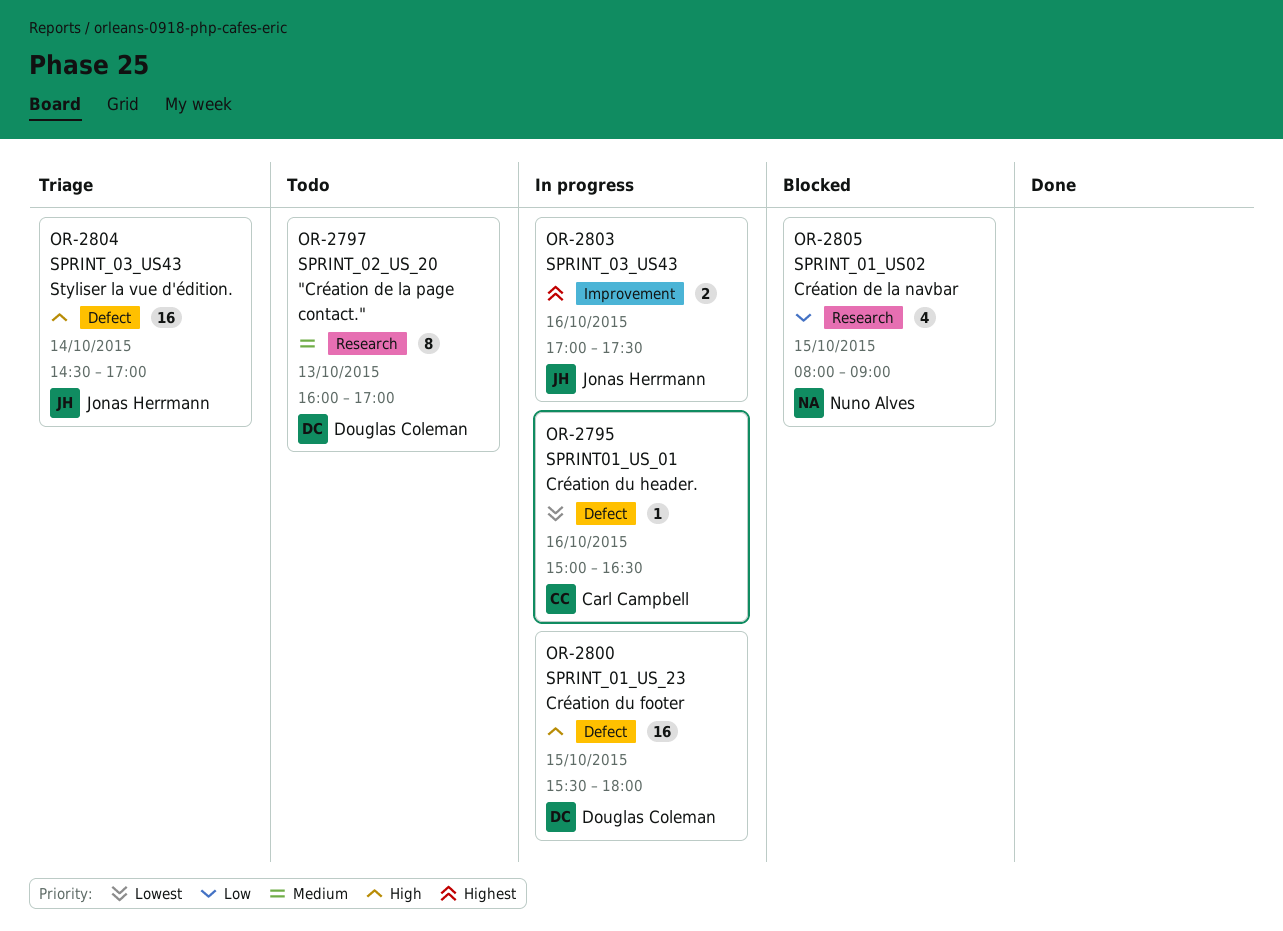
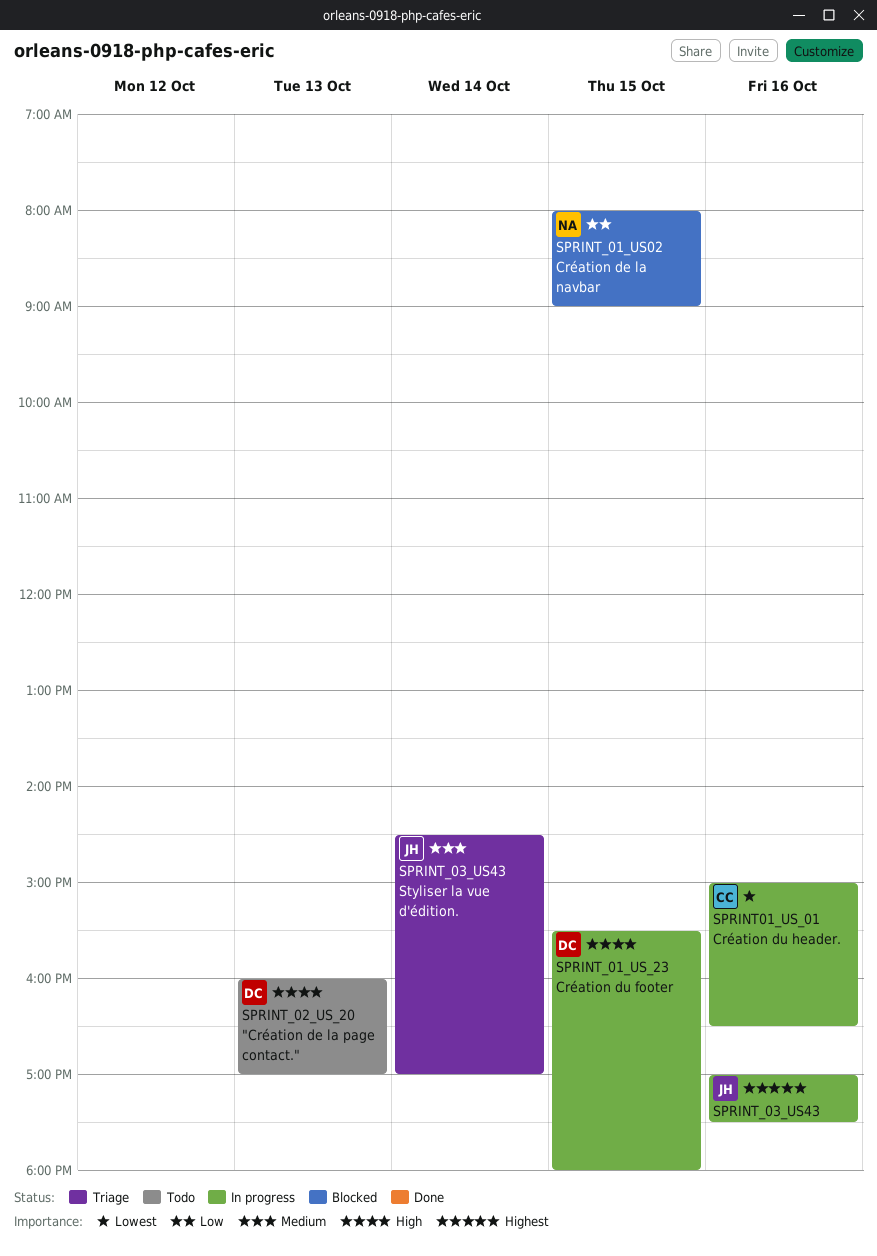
SPRINT_02_US_20 "Création de la page contact.", priority: Medium -> High
SPRINT_03_US43 Styliser la vue d'édition., priority: High -> Medium

